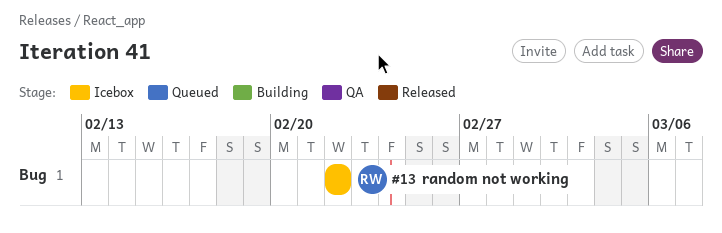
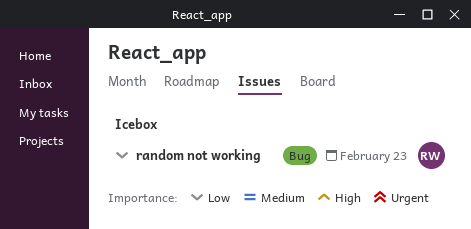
random not working, due: Feb 22 -> Feb 23

